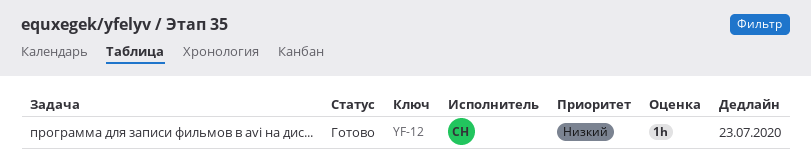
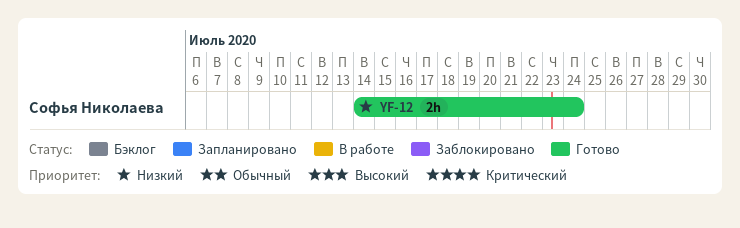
YF-12, estimate: 1h -> 2h
YF-12, due: Jul 23 -> Jul 24

